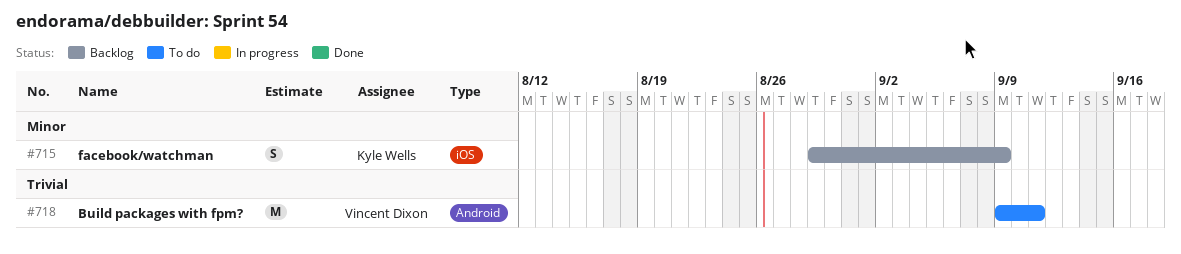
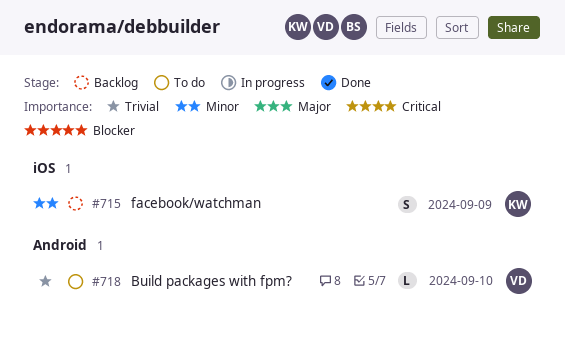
#718, estimate: M -> L
#718, due: Sep 11 -> Sep 10

